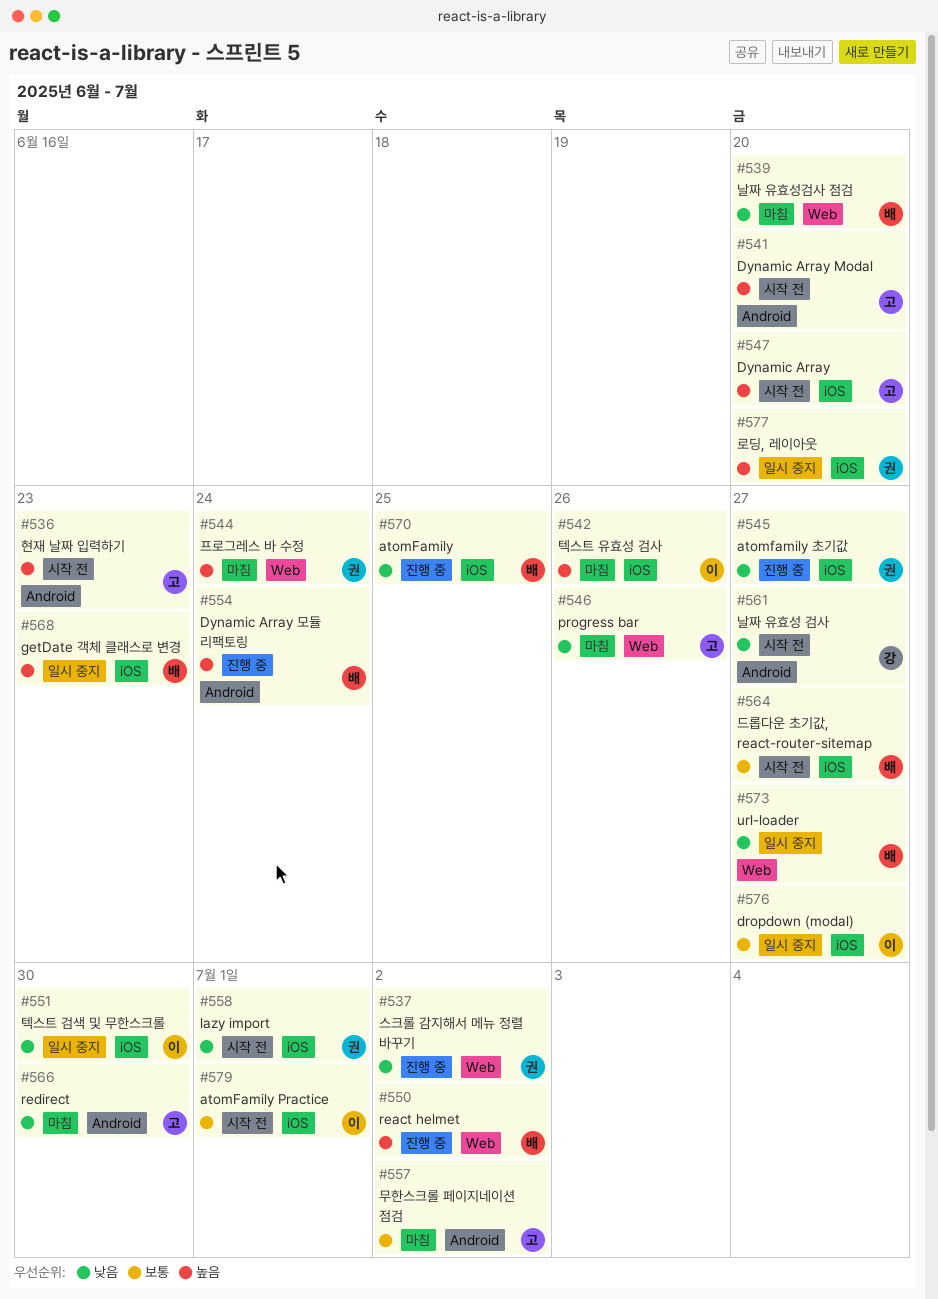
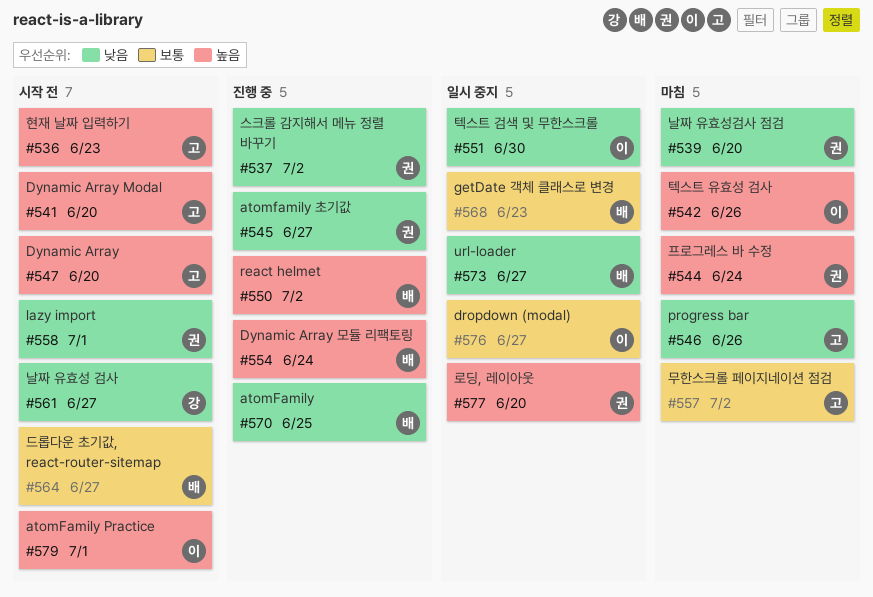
#539, owner: 배 -> 권
#566: present -> none
#568, priority: 높음 -> 보통
#579, priority: 보통 -> 높음

